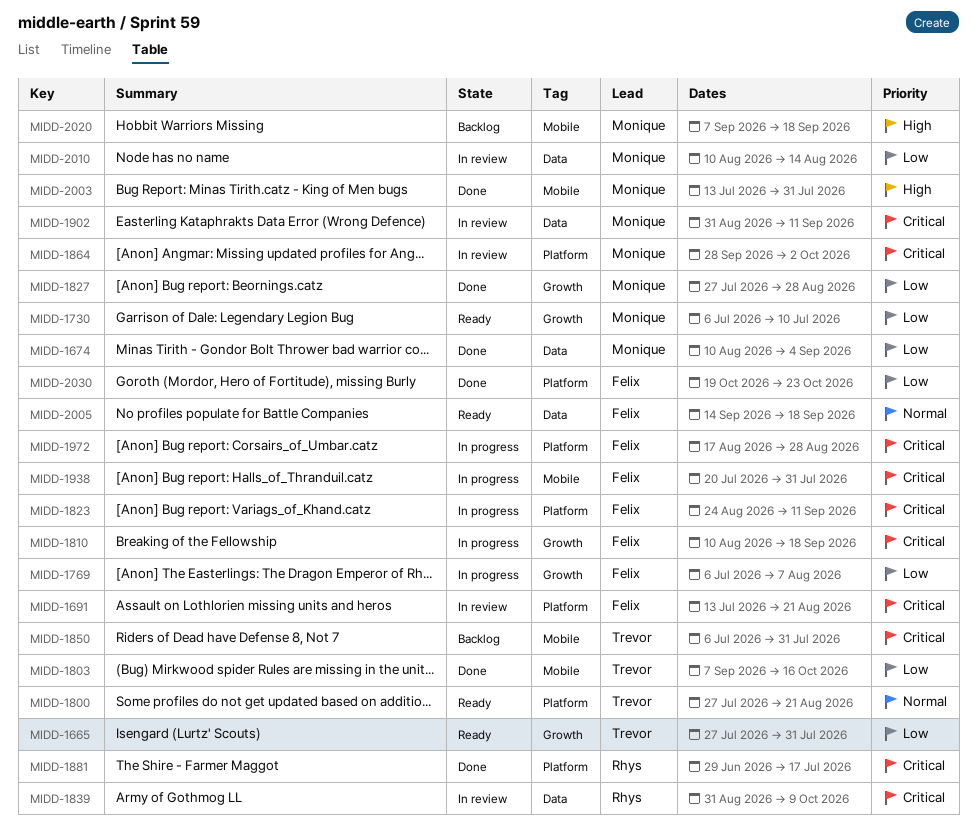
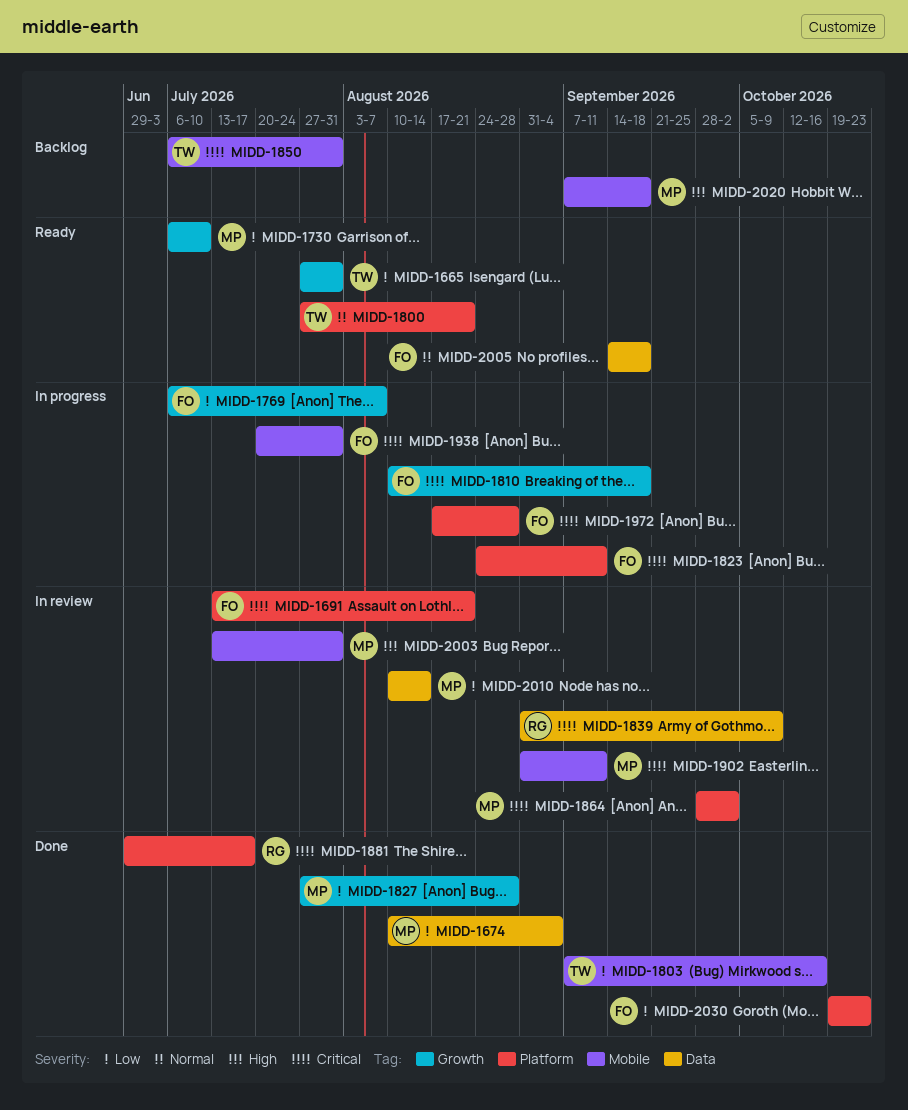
MIDD-1902, label: Data -> Mobile
MIDD-2003, status: Done -> In review

